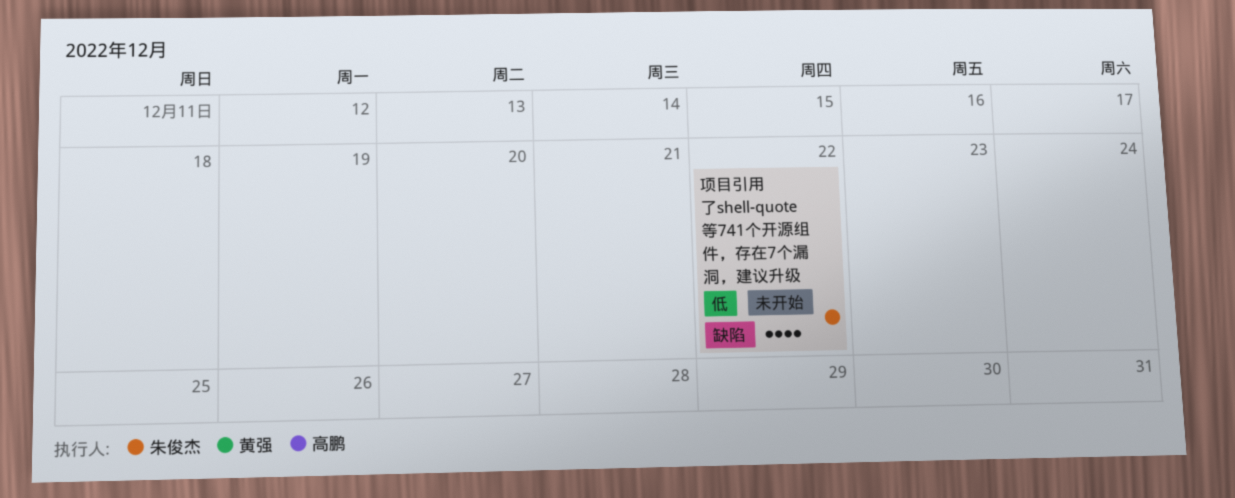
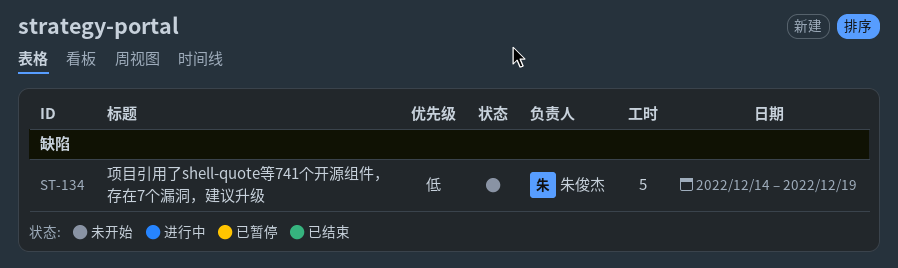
项目引用了shell-quote等741个开源组件，存在7个漏洞，建议升级, estimate: 4 -> 5
项目引用了shell-quote等741个开源组件，存在7个漏洞，建议升级, due: Dec 22 -> Dec 19

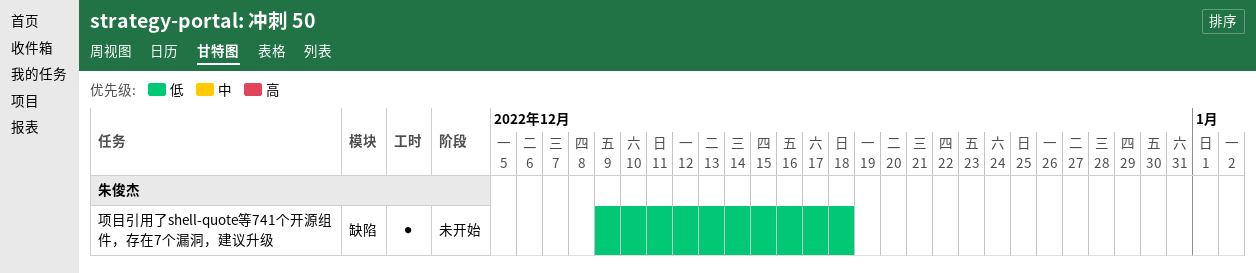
项目引用了shell-quote等741个开源组件，存在7个漏洞，建议升级, estimate: 5 -> 1
项目引用了shell-quote等741个开源组件，存在7个漏洞，建议升级, start: Dec 14 -> Dec 9
项目引用了shell-quote等741个开源组件，存在7个漏洞，建议升级, due: Dec 19 -> Dec 18

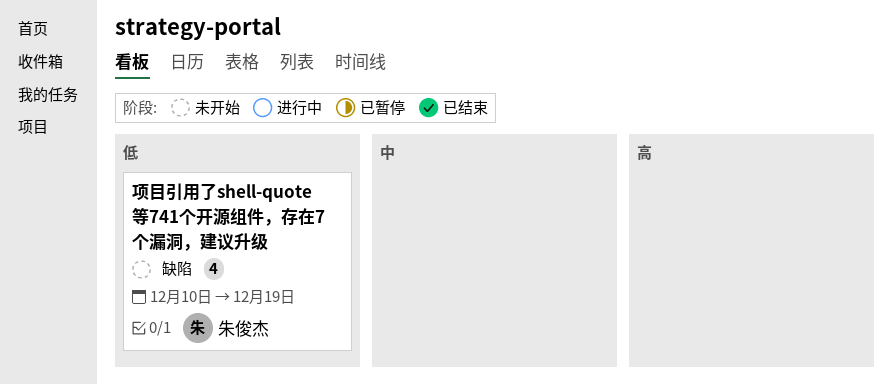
项目引用了shell-quote等741个开源组件，存在7个漏洞，建议升级, estimate: 1 -> 4
项目引用了shell-quote等741个开源组件，存在7个漏洞，建议升级, start: Dec 9 -> Dec 10
项目引用了shell-quote等741个开源组件，存在7个漏洞，建议升级, due: Dec 18 -> Dec 19

